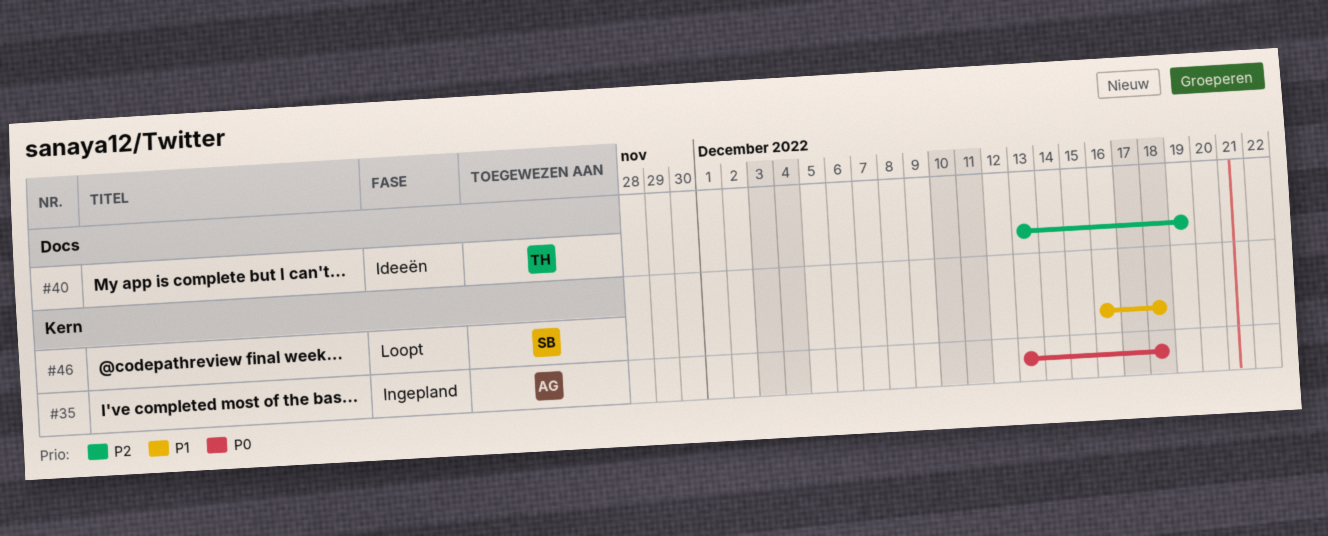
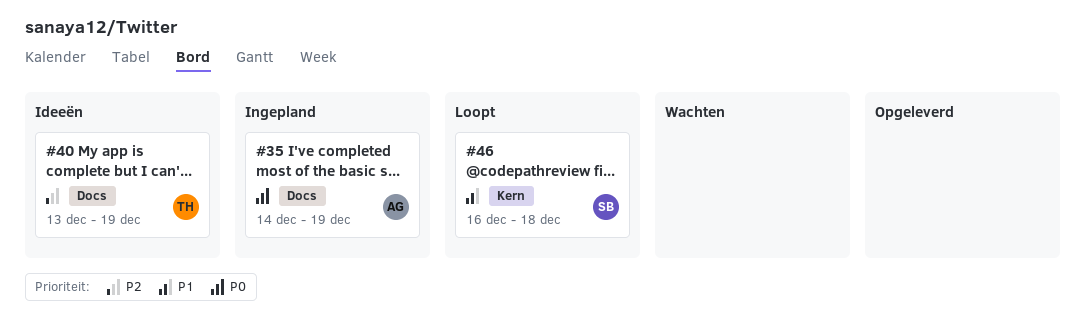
#35, label: Kern -> Docs
#35, start: Dec 13 -> Dec 14
#35, due: Dec 18 -> Dec 19

